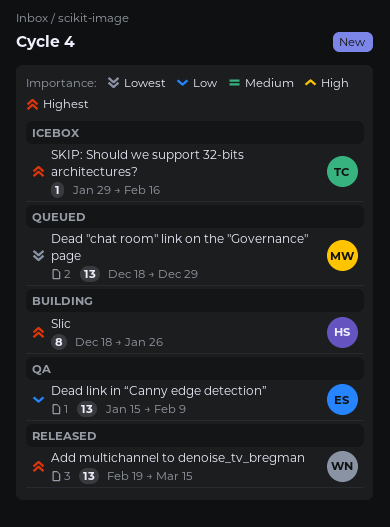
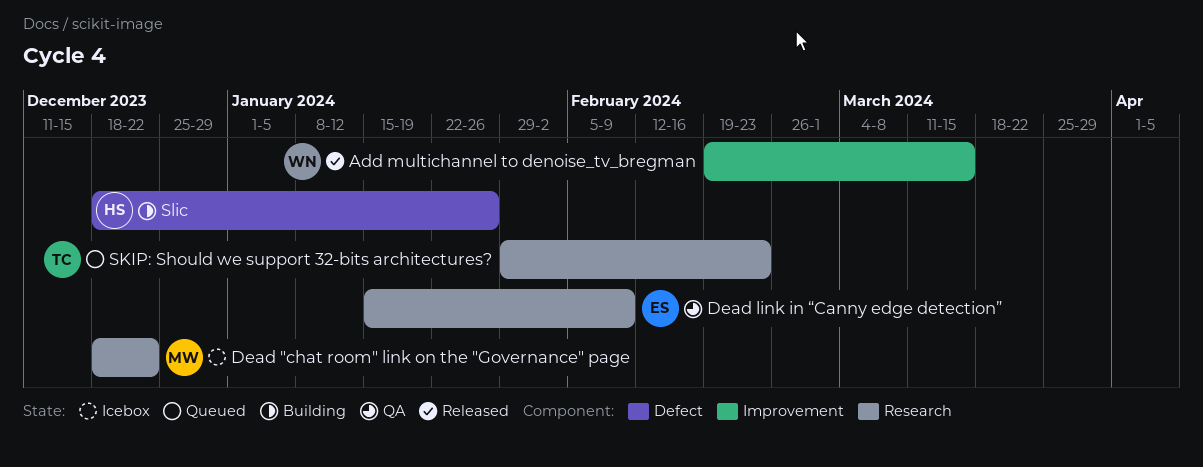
Dead "chat room" link on the "Governance" page, status: Queued -> Icebox
Dead "chat room" link on the "Governance" page, due: Dec 29 -> Dec 22
SKIP: Should we support 32-bits architectures?, status: Icebox -> Queued
SKIP: Should we support 32-bits architectures?, due: Feb 16 -> Feb 23

